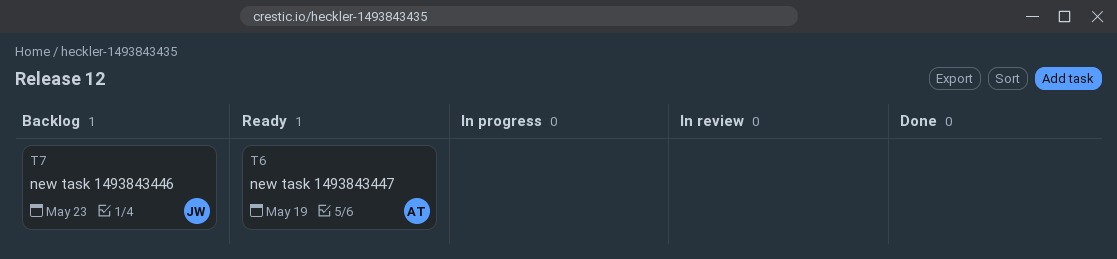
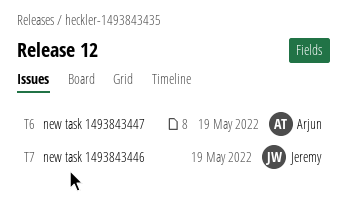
T7, due: May 23 -> May 19

